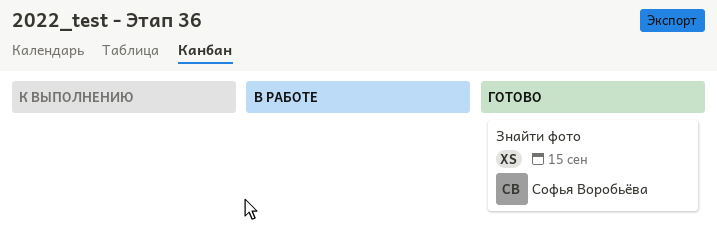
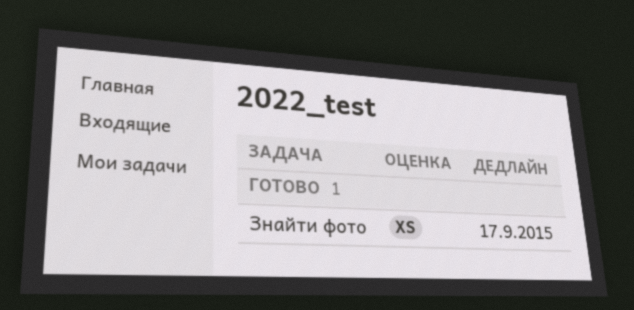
Знайти фото, due: Sep 15 -> Sep 17

